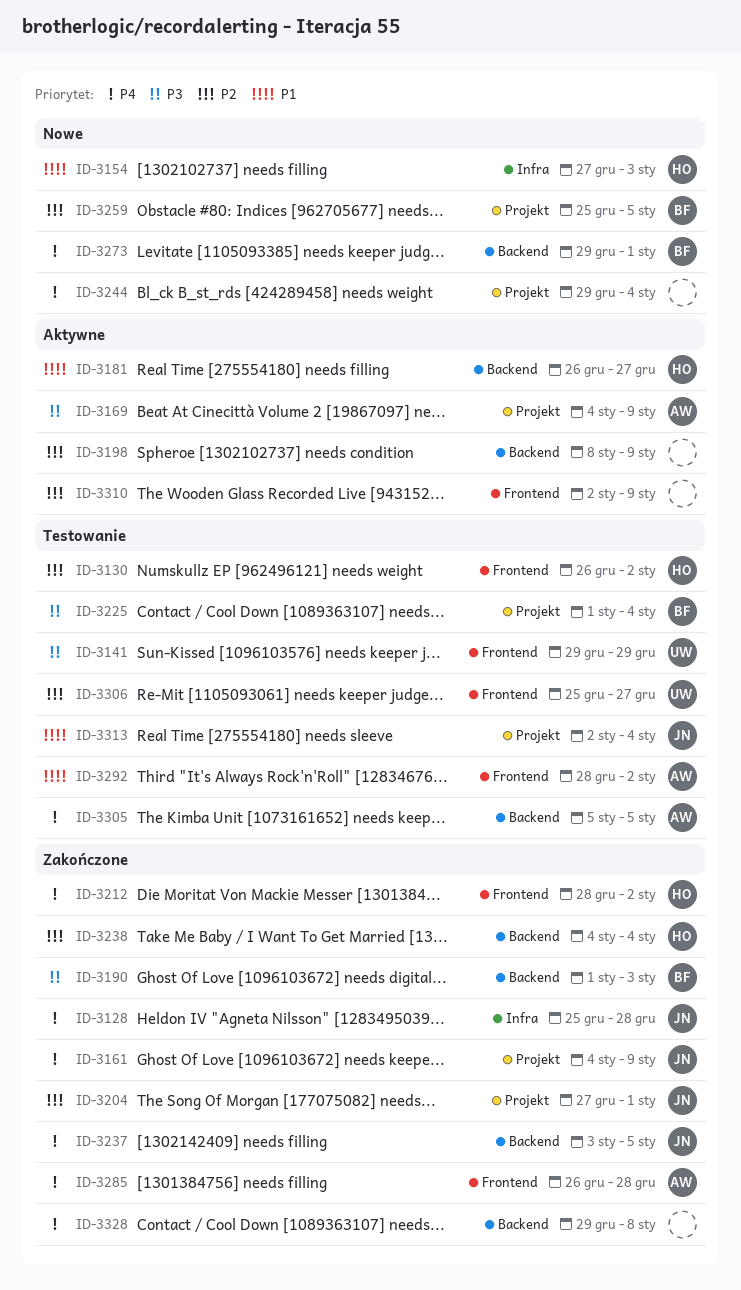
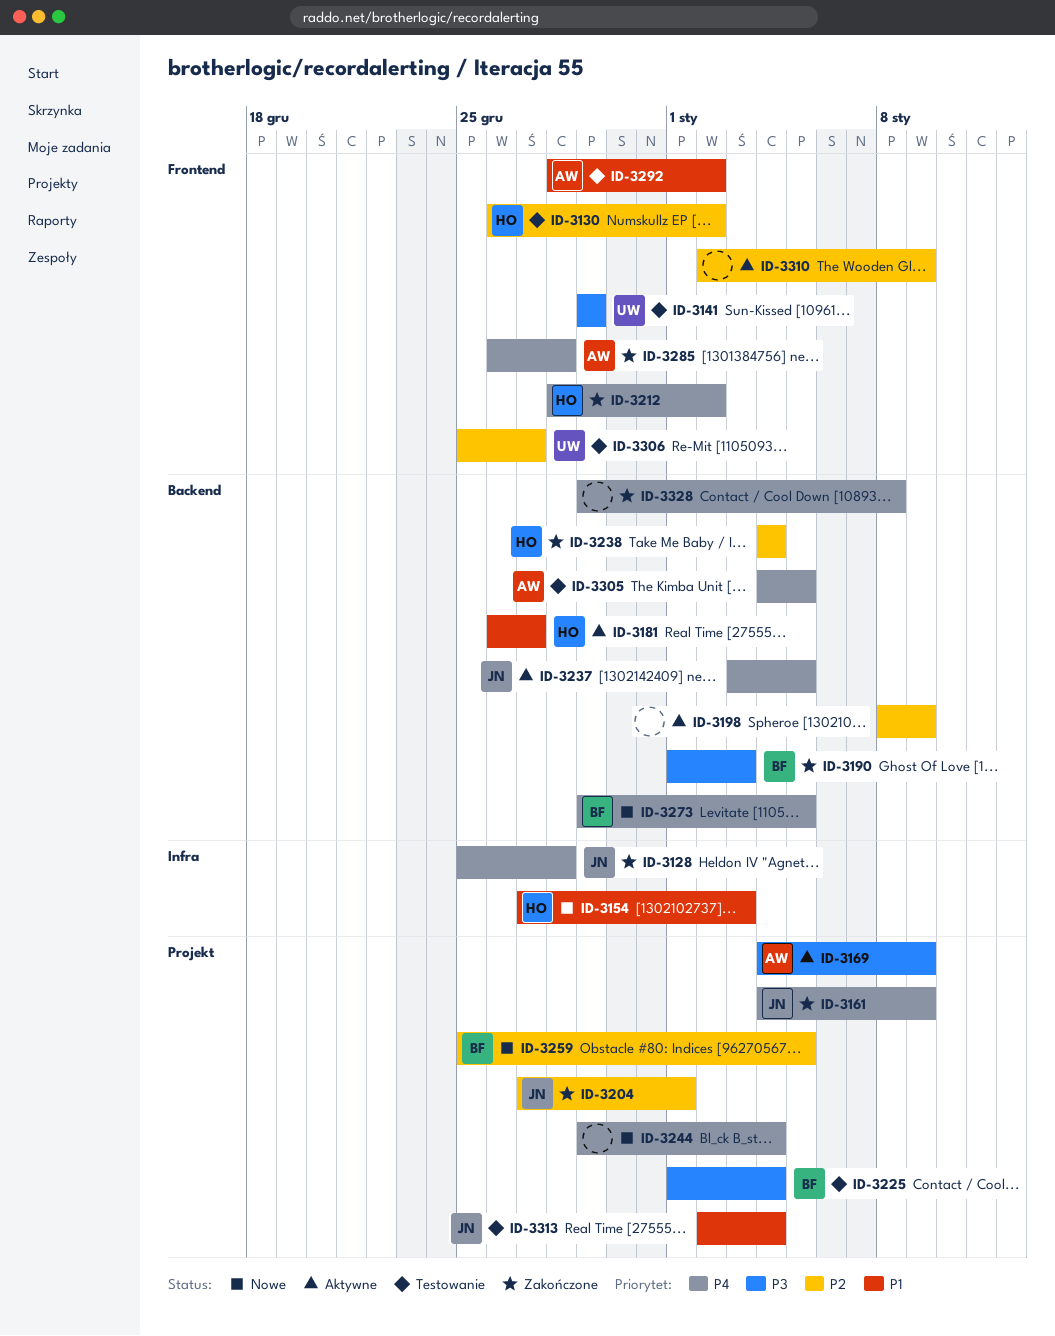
ID-3237, status: Zakończone -> Aktywne
ID-3273, due: Jan 1 -> Jan 5
ID-3305, start: Jan 5 -> Jan 4

